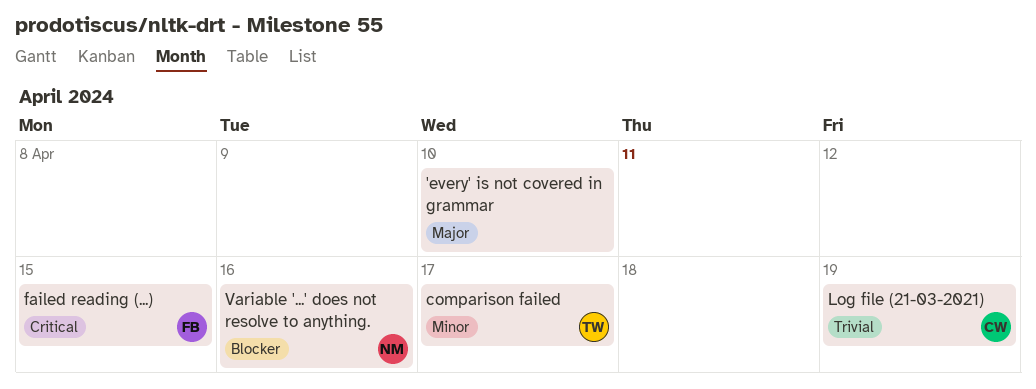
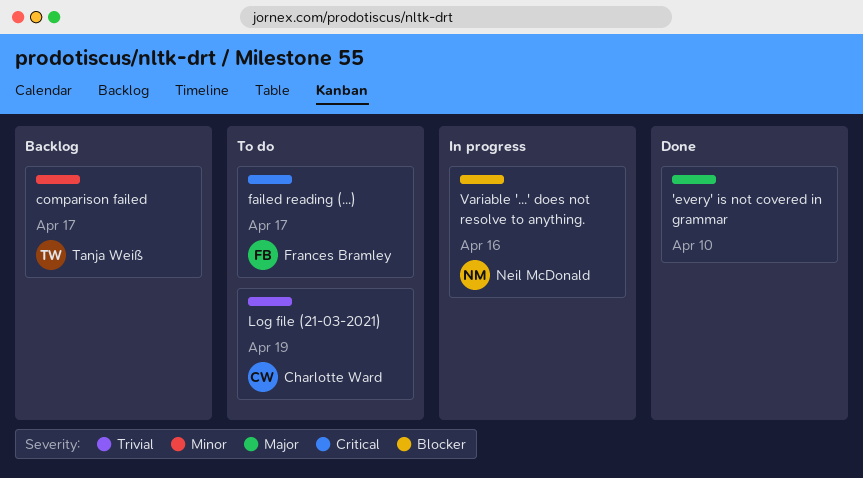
failed reading (...), due: Apr 15 -> Apr 17

